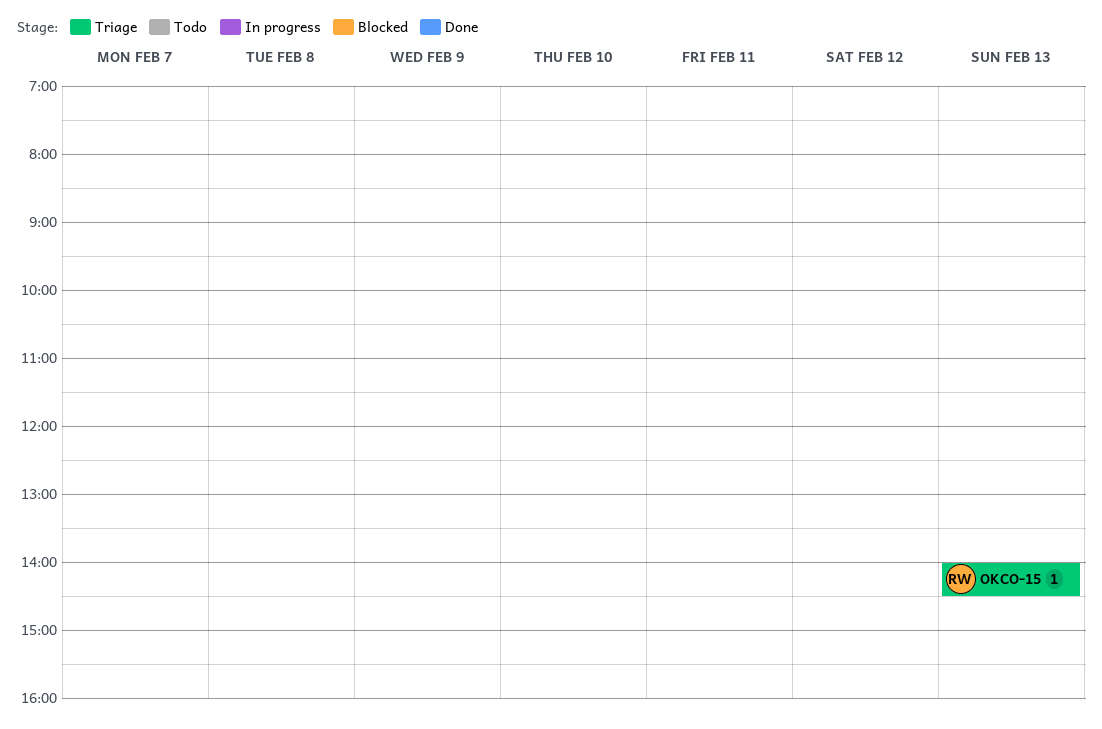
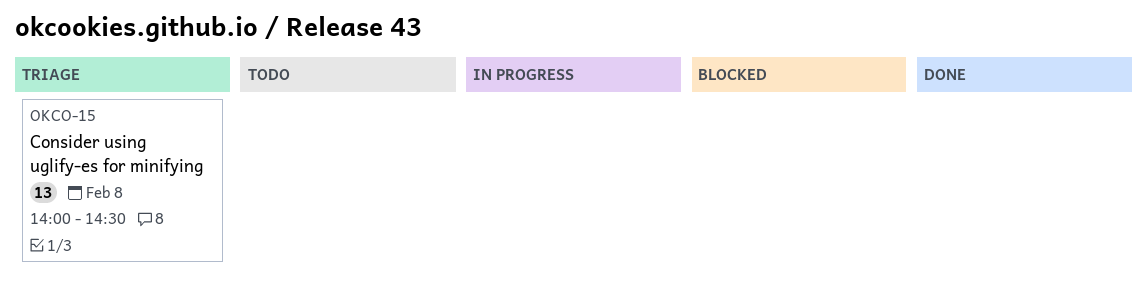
OKCO-15, estimate: 1 -> 13
OKCO-15, day: Feb 13 -> Feb 8

